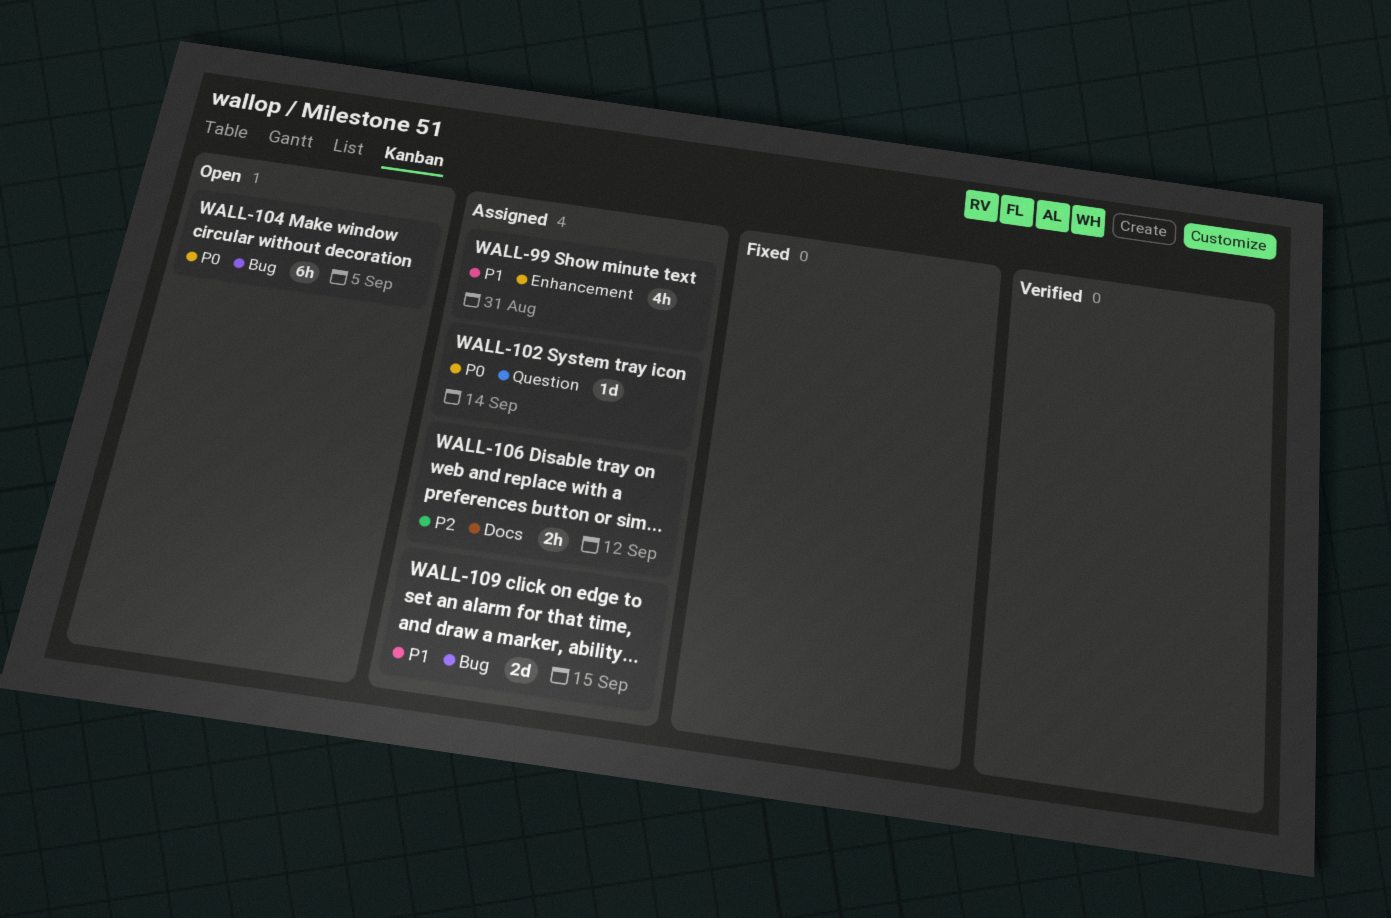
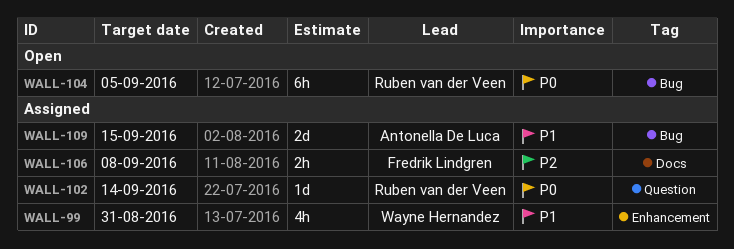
WALL-106, due: Sep 12 -> Sep 8

